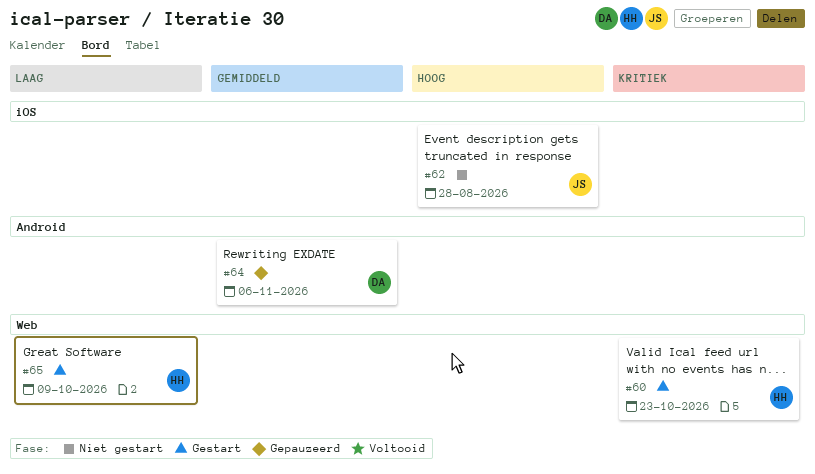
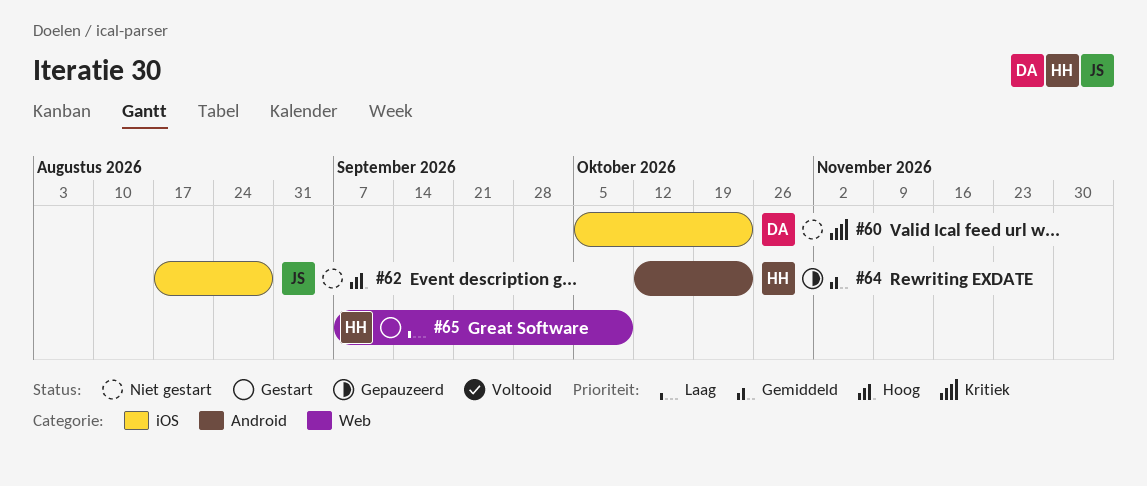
#60, status: Gestart -> Niet gestart
#60, owner: HH -> DA
#60, label: Web -> iOS
#64, owner: DA -> HH
#64, due: Nov 6 -> Oct 23

